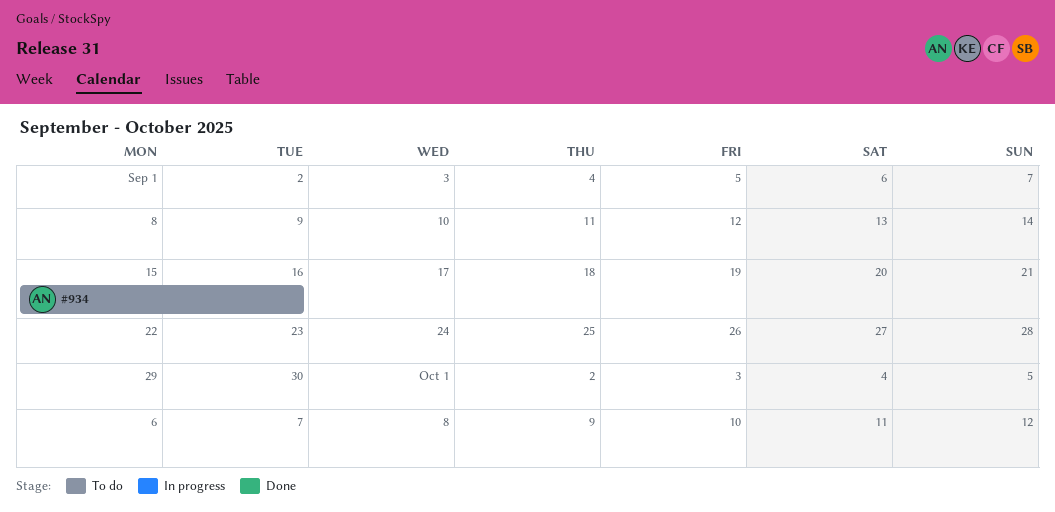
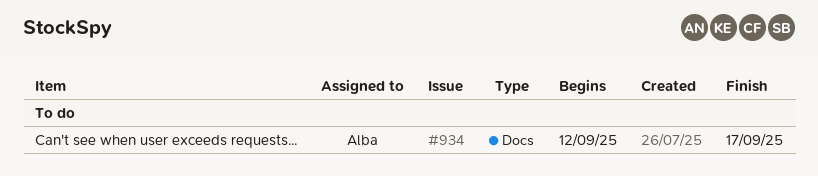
#934, start: Sep 15 -> Sep 12
#934, due: Sep 16 -> Sep 17

